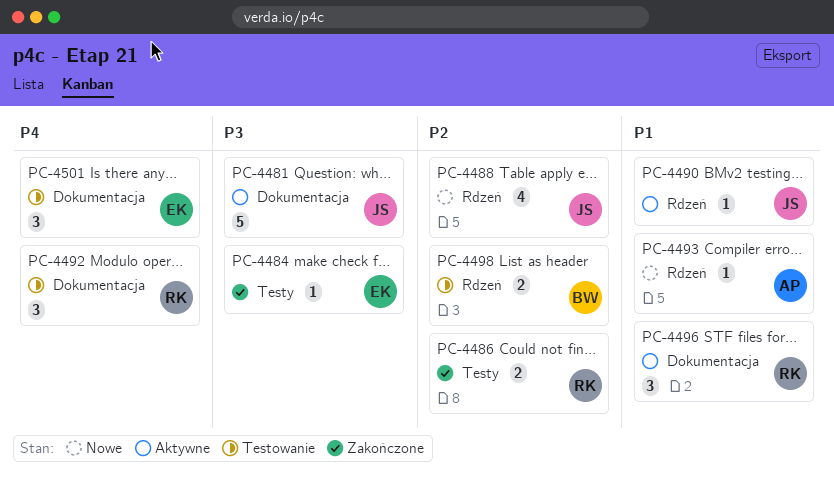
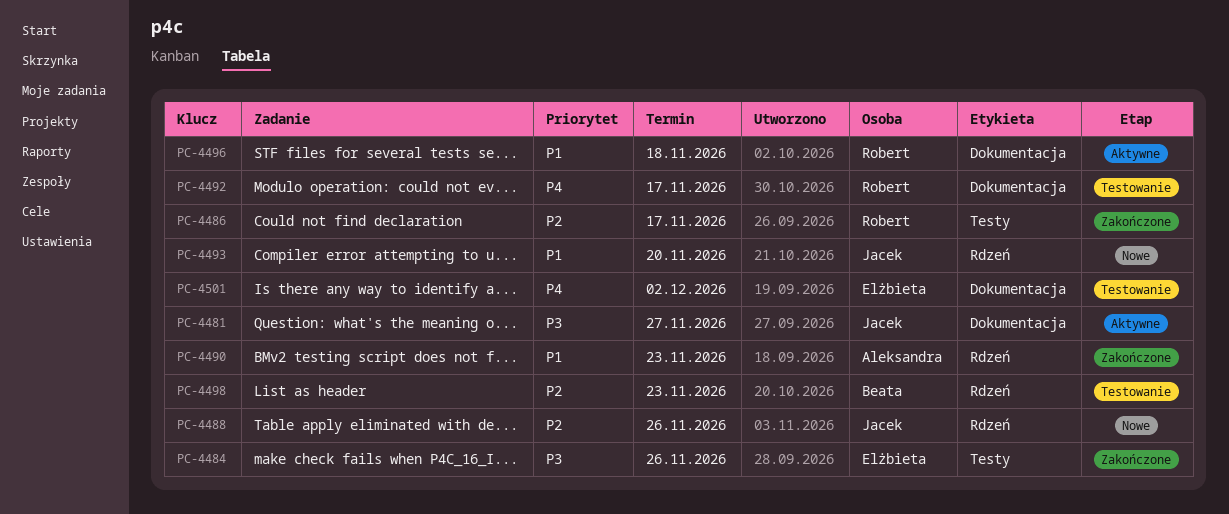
PC-4490, status: Aktywne -> Zakończone
PC-4490, owner: Jacek -> Aleksandra
PC-4493, owner: Aleksandra -> Jacek

